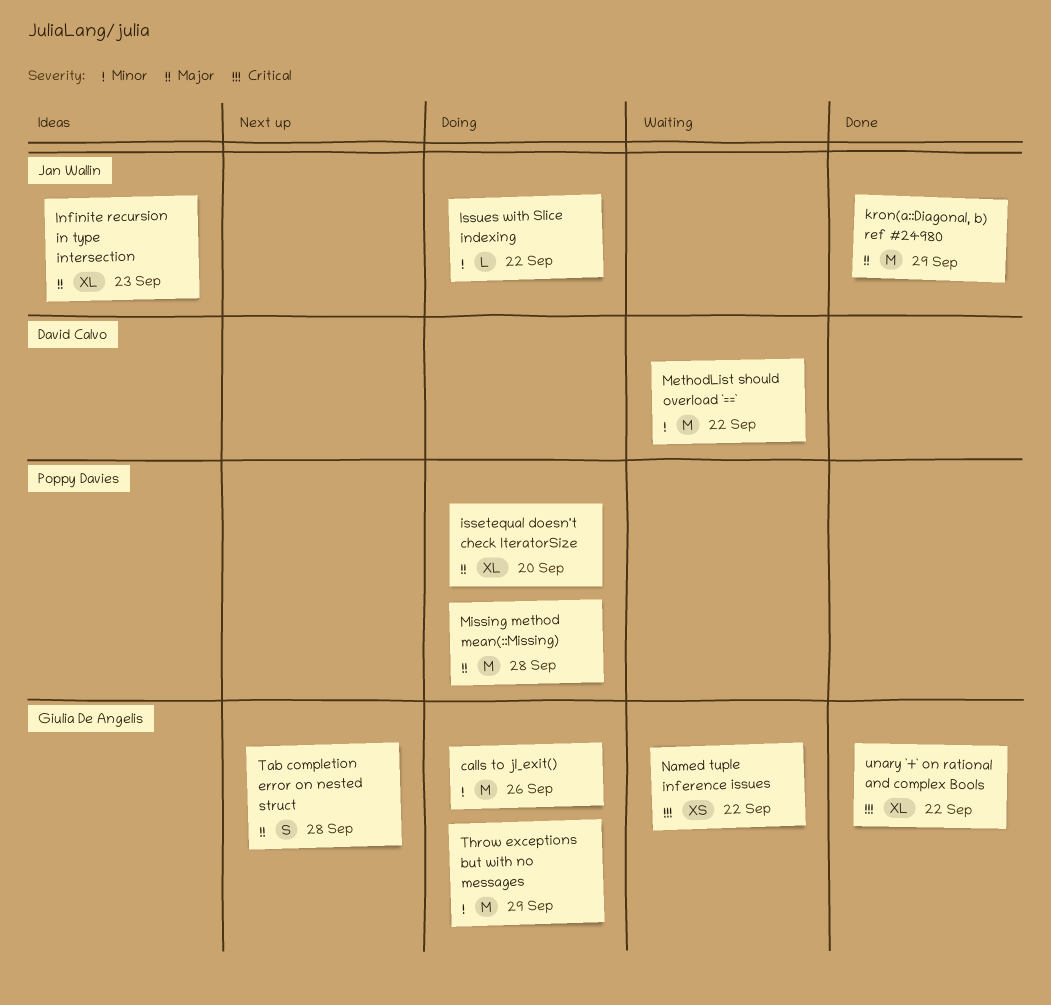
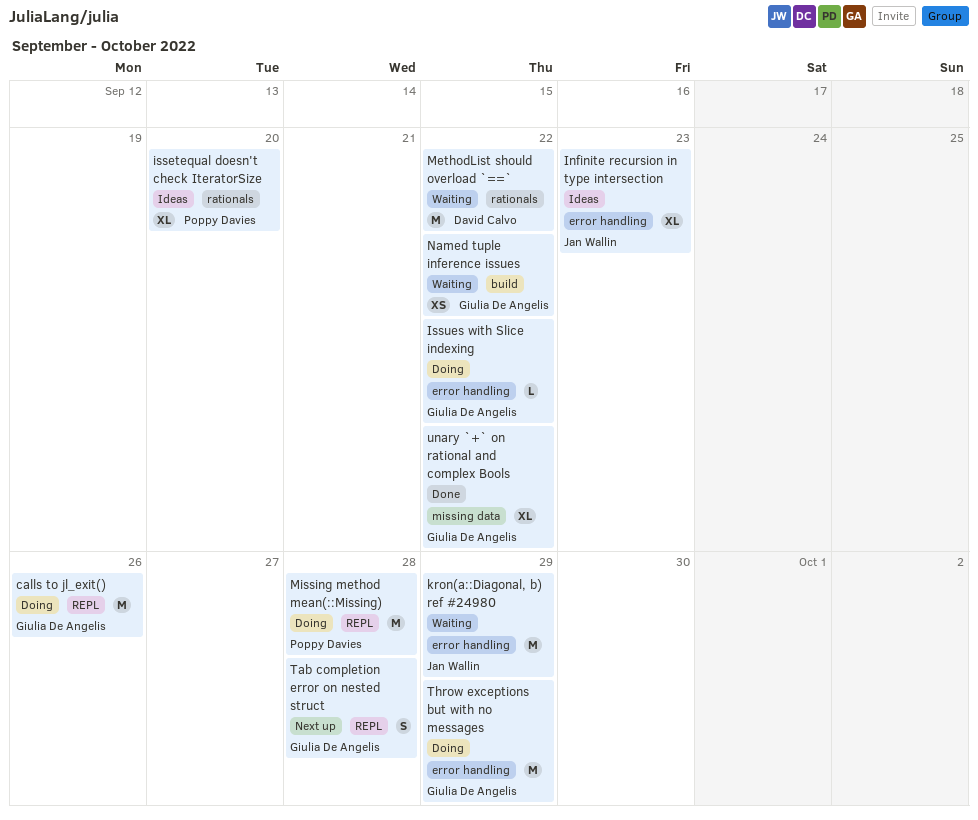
issetequal doesn't check IteratorSize, status: Doing -> Ideas
Issues with Slice indexing, owner: Jan Wallin -> Giulia De Angelis
kron(a::Diagonal, b) ref #24980, status: Done -> Waiting

